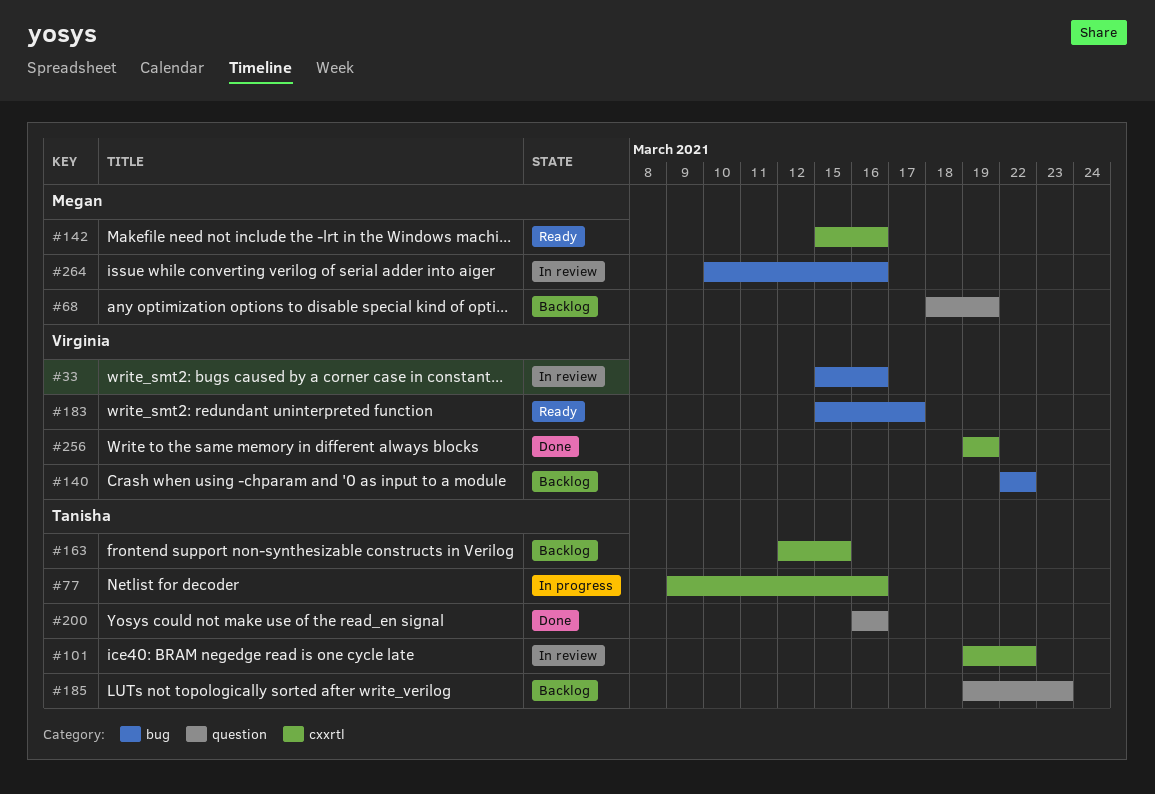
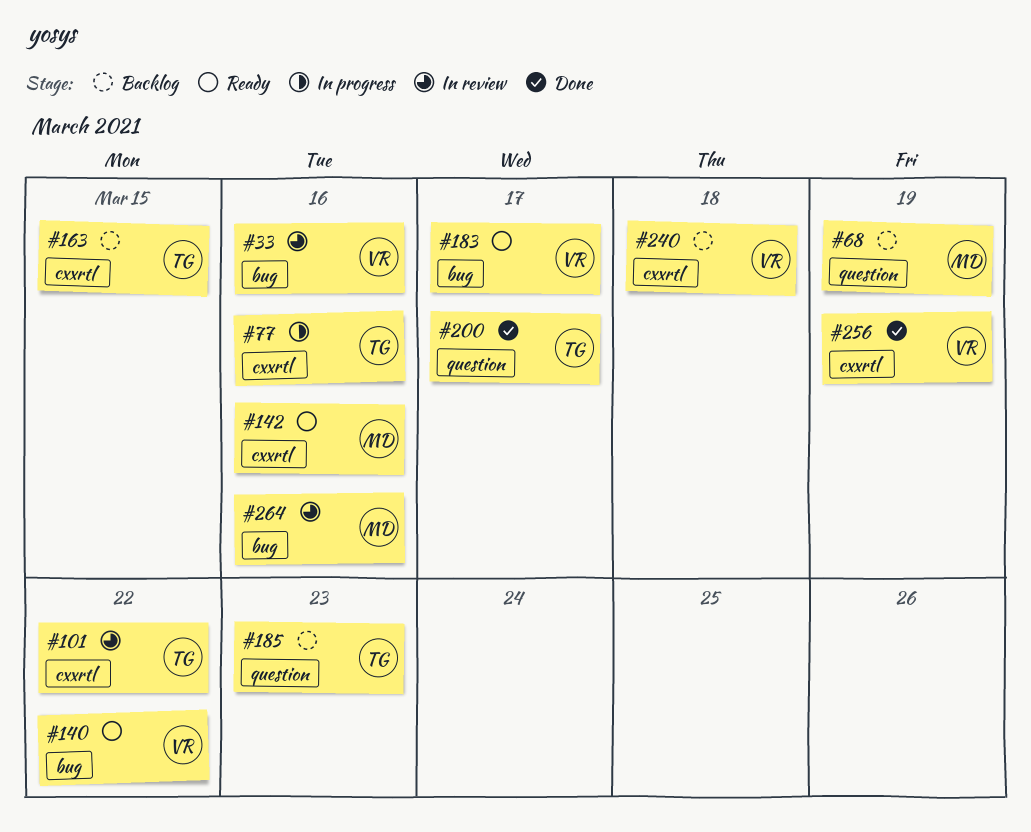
#140, status: Backlog -> Ready
#200, due: Mar 16 -> Mar 17
#240: none -> present

